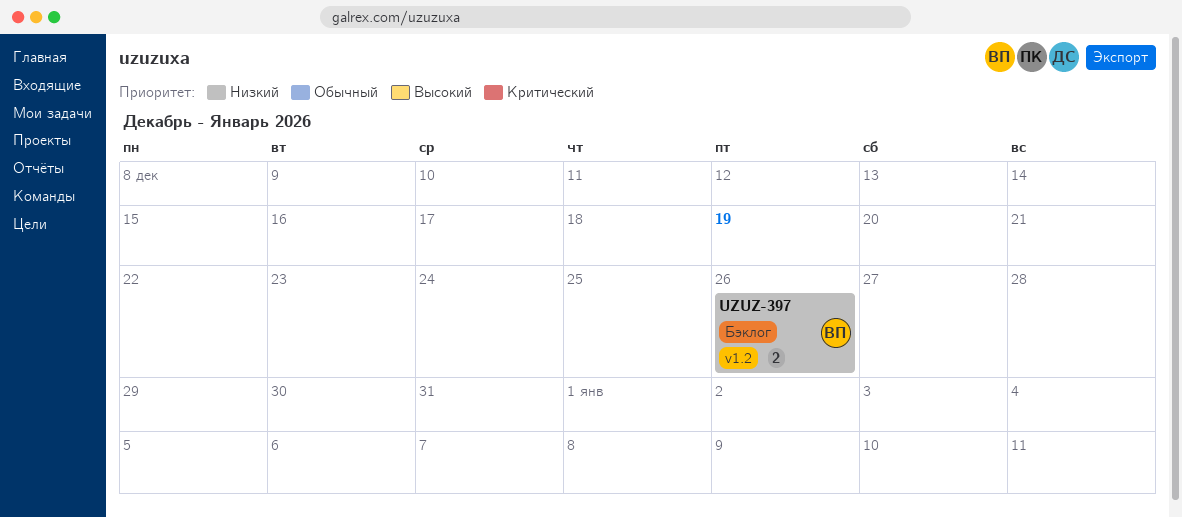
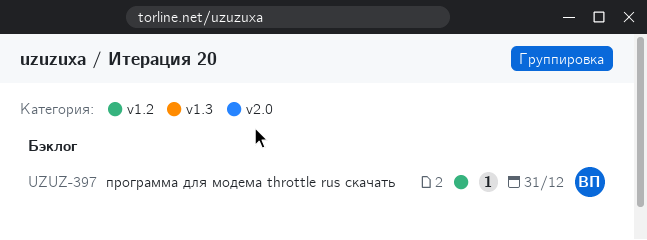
UZUZ-397, estimate: 2 -> 1
UZUZ-397, due: Dec 26 -> Dec 31

